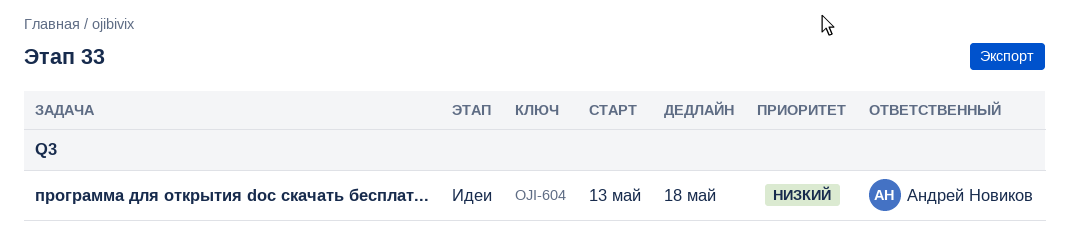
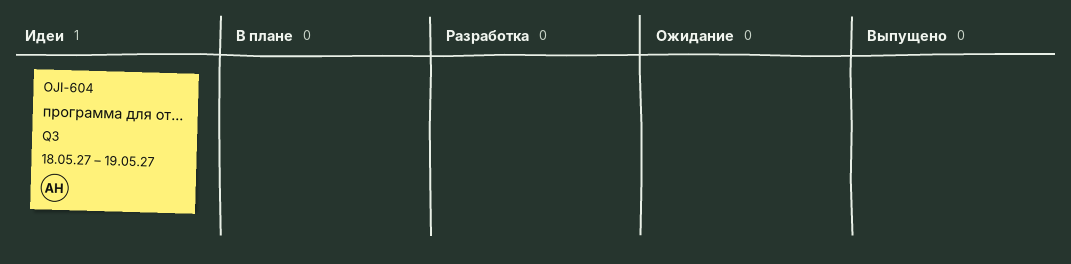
OJI-604, start: May 13 -> May 18
OJI-604, due: May 18 -> May 19

